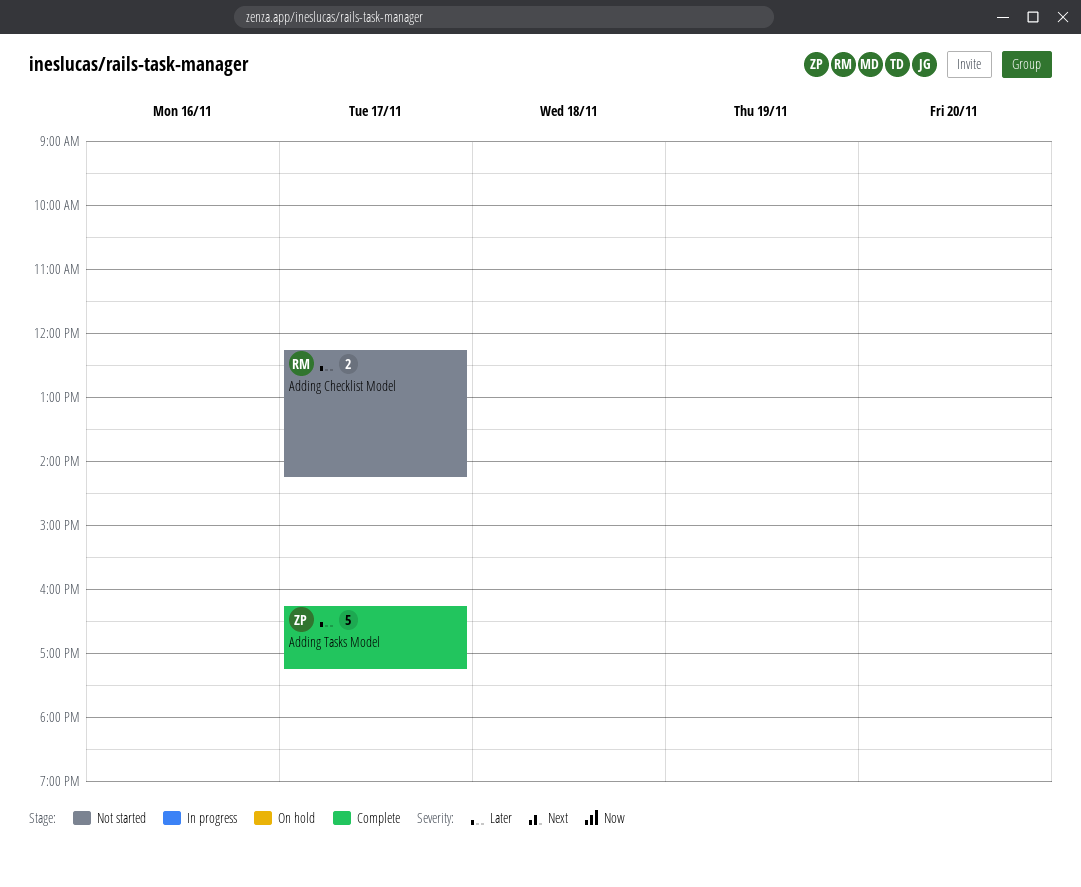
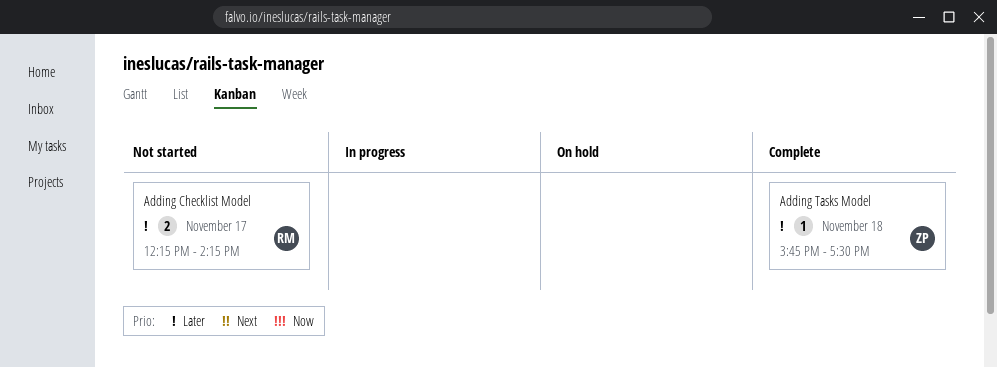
Adding Tasks Model, estimate: 5 -> 1
Adding Tasks Model, day: Nov 17 -> Nov 18
Adding Tasks Model, begins: 16:15 -> 15:45
Adding Tasks Model, ends: 17:15 -> 17:30

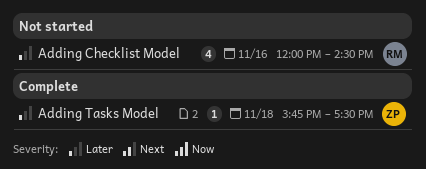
Adding Checklist Model, estimate: 2 -> 4
Adding Checklist Model, day: Nov 17 -> Nov 16
Adding Checklist Model, begins: 12:15 -> 12:00
Adding Checklist Model, ends: 14:15 -> 14:30

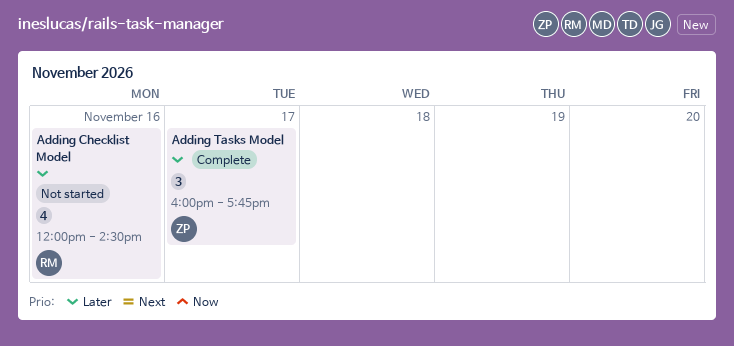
Adding Tasks Model, estimate: 1 -> 3
Adding Tasks Model, day: Nov 18 -> Nov 17
Adding Tasks Model, begins: 15:45 -> 16:00
Adding Tasks Model, ends: 17:30 -> 17:45

